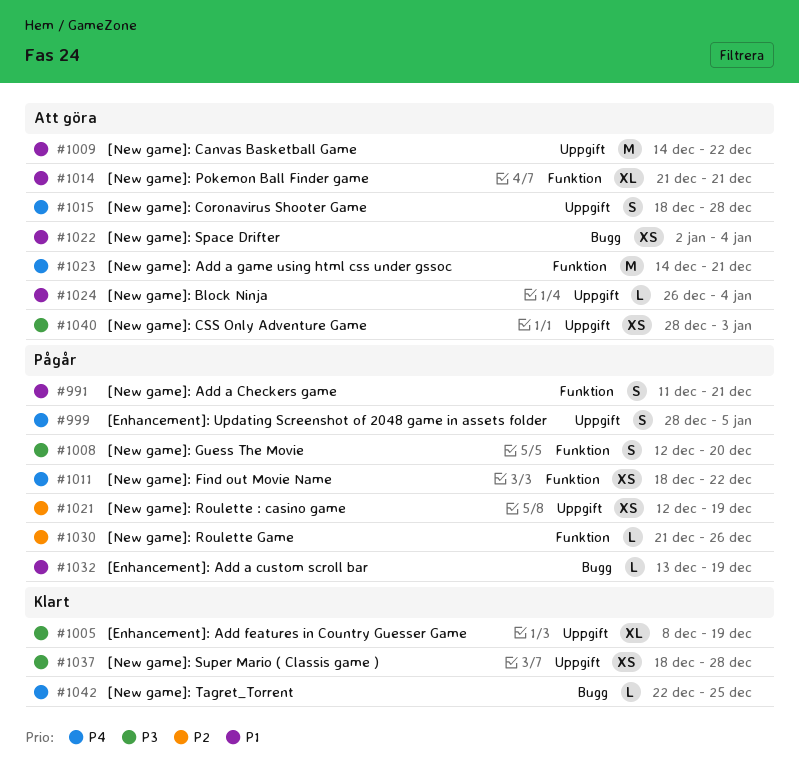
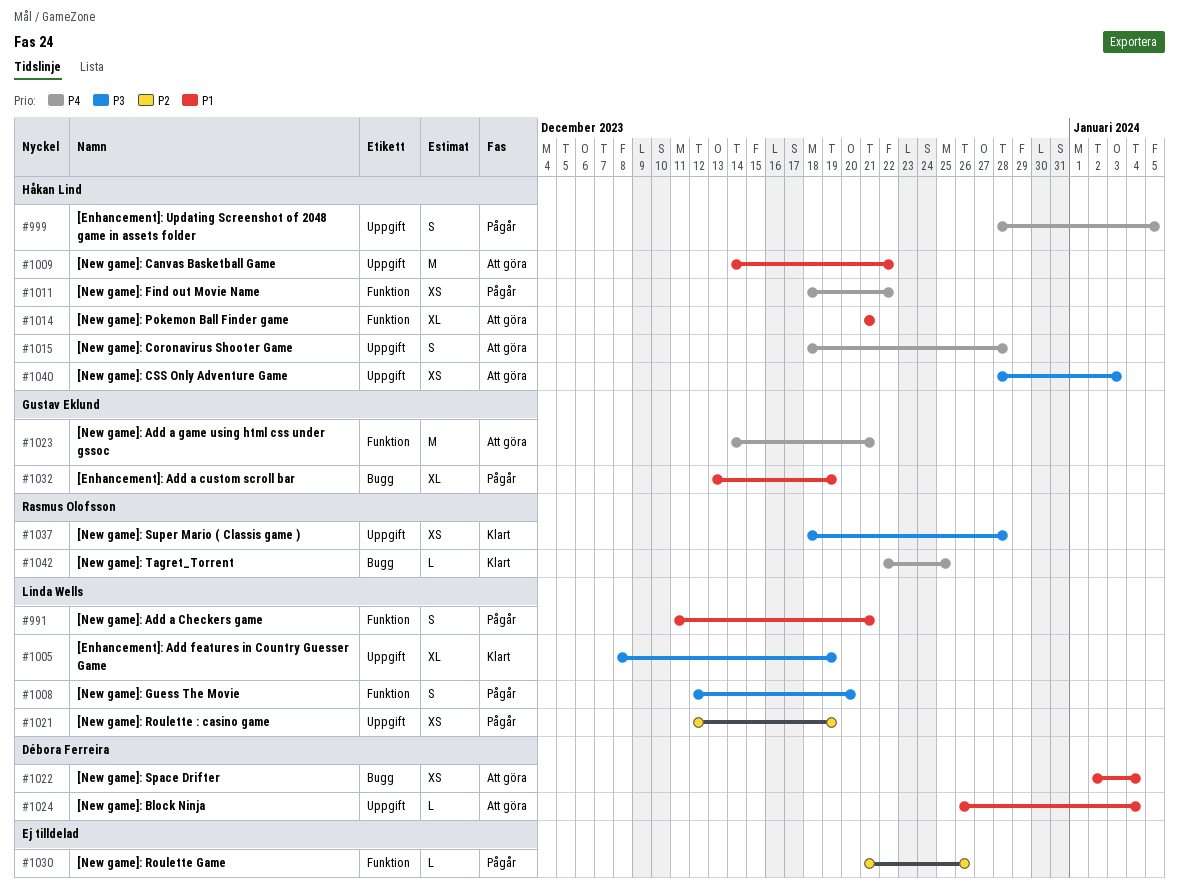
#1032, estimate: L -> XL

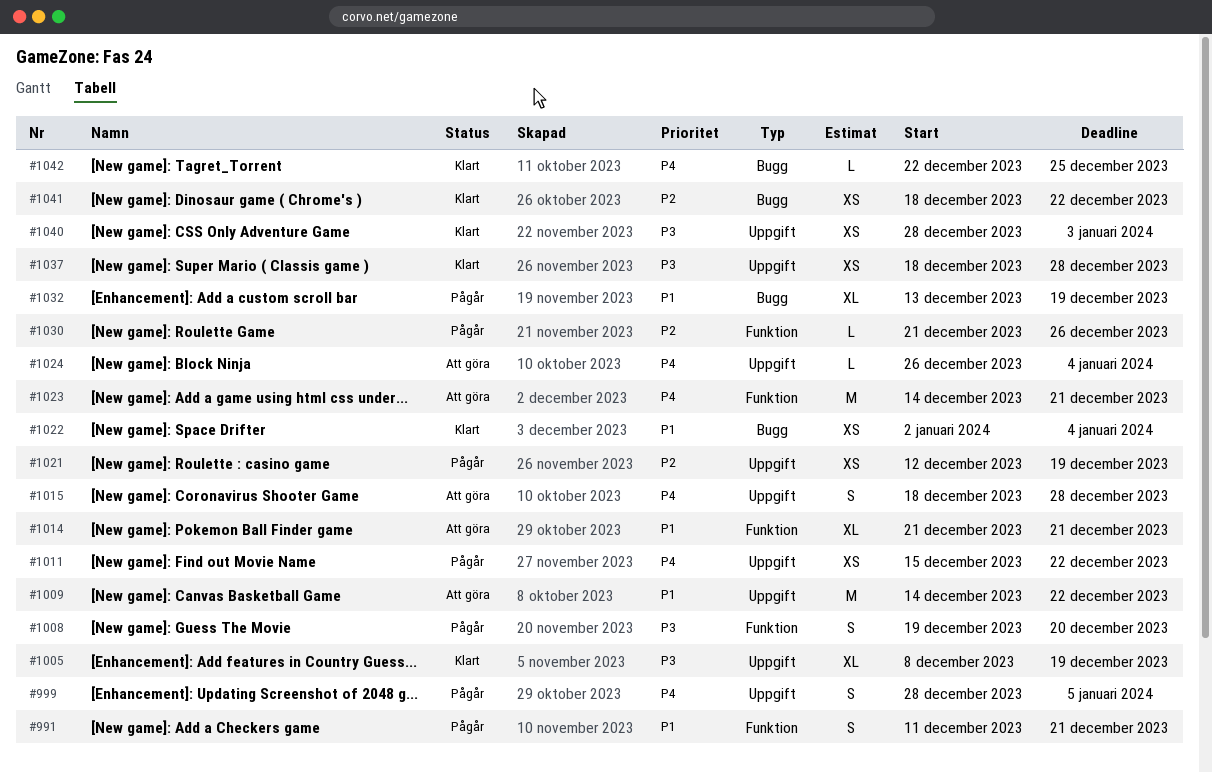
#1008, start: Dec 12 -> Dec 19
#1011, label: Funktion -> Uppgift
#1011, start: Dec 18 -> Dec 15
#1022, status: Att göra -> Klart
#1024, priority: P1 -> P4
#1040, status: Att göra -> Klart
#1041: none -> present

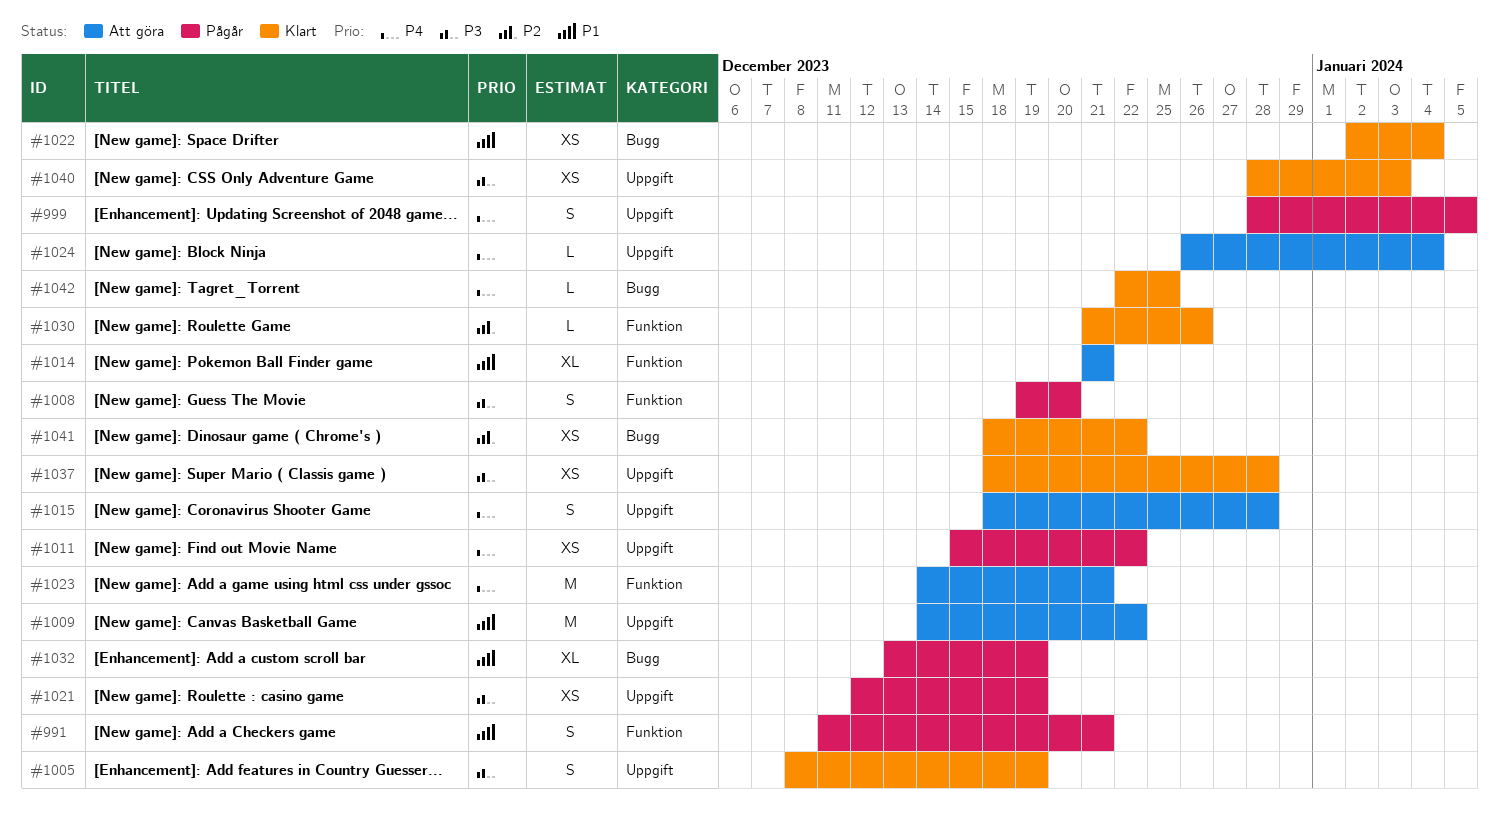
#1005, estimate: XL -> S
#1021, priority: P2 -> P3
#1030, status: Pågår -> Klart

